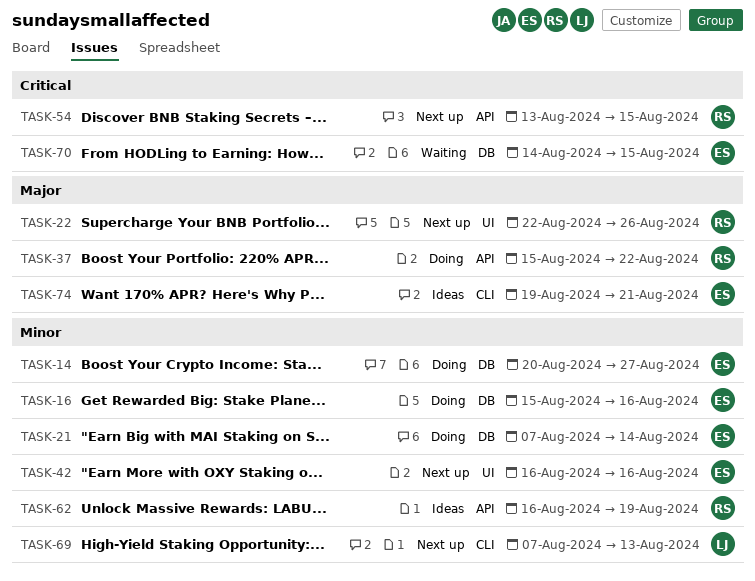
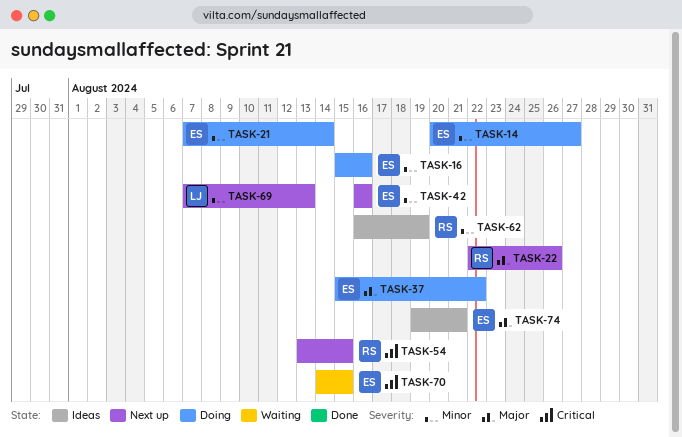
TASK-37, owner: RS -> ES

